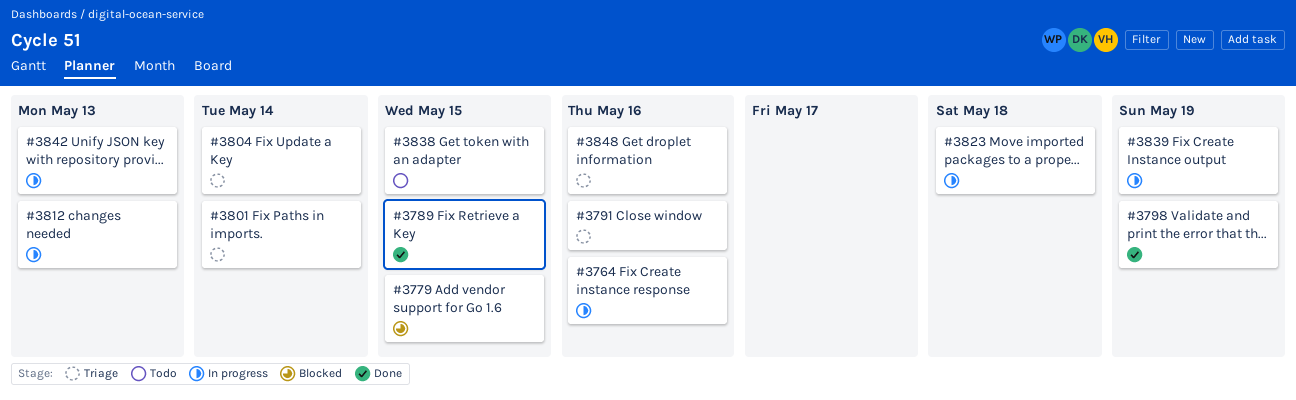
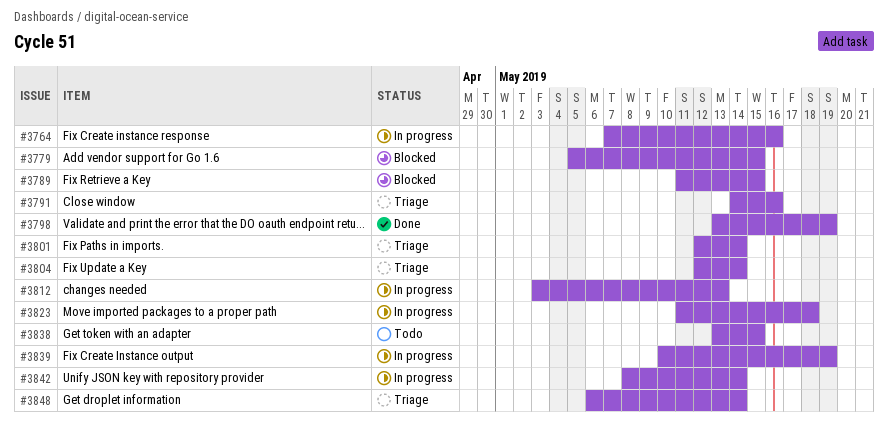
#3789, status: Done -> Blocked
#3842, due: May 13 -> May 14
#3848, due: May 16 -> May 14

